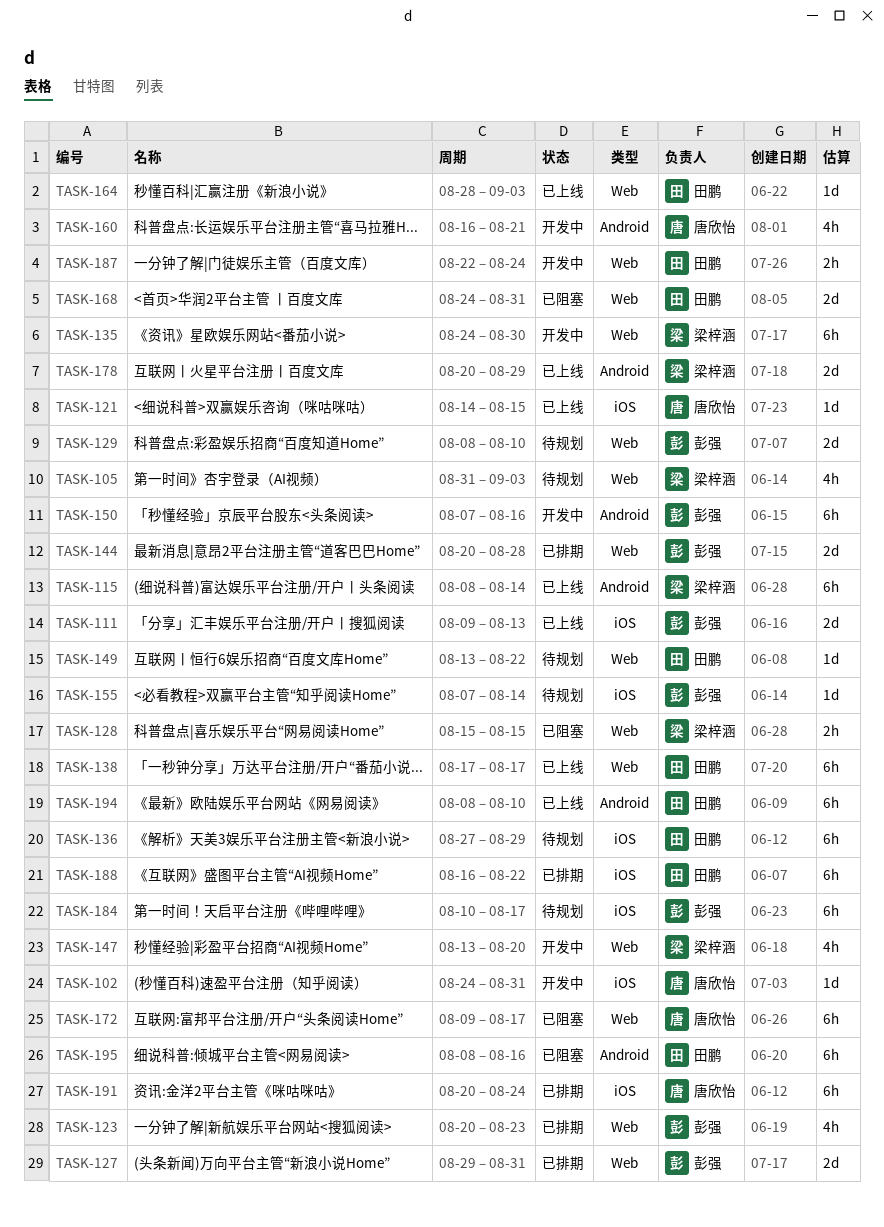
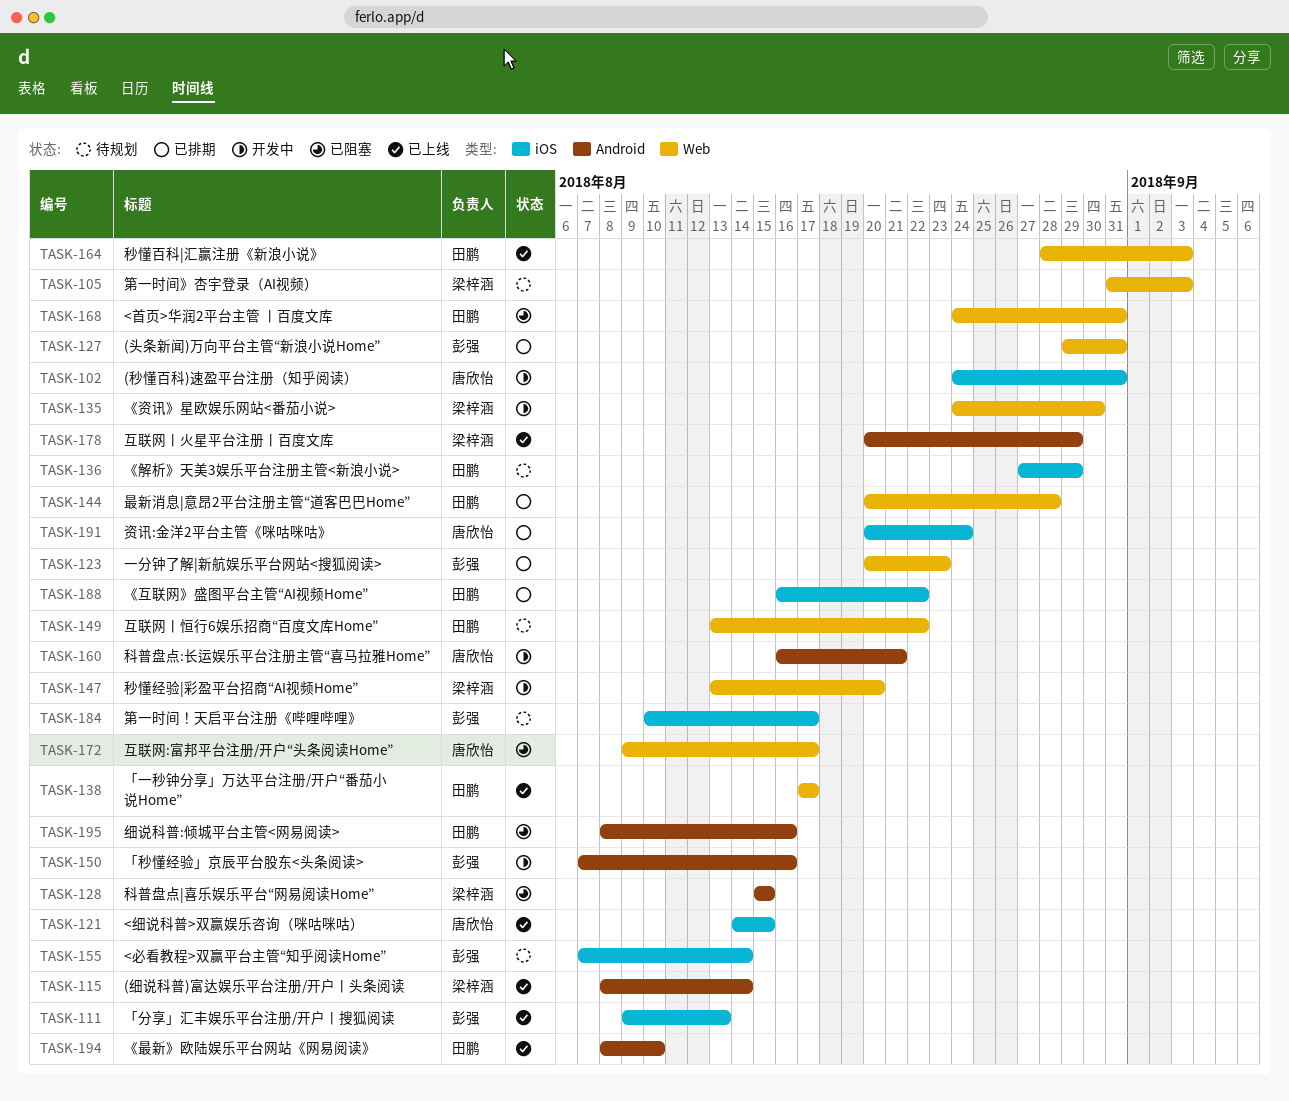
TASK-128, label: Web -> Android
TASK-129: present -> none
TASK-144, owner: 彭强 -> 田鹏
TASK-187: present -> none

